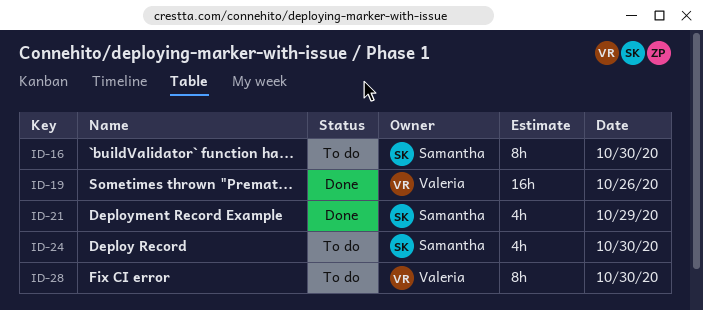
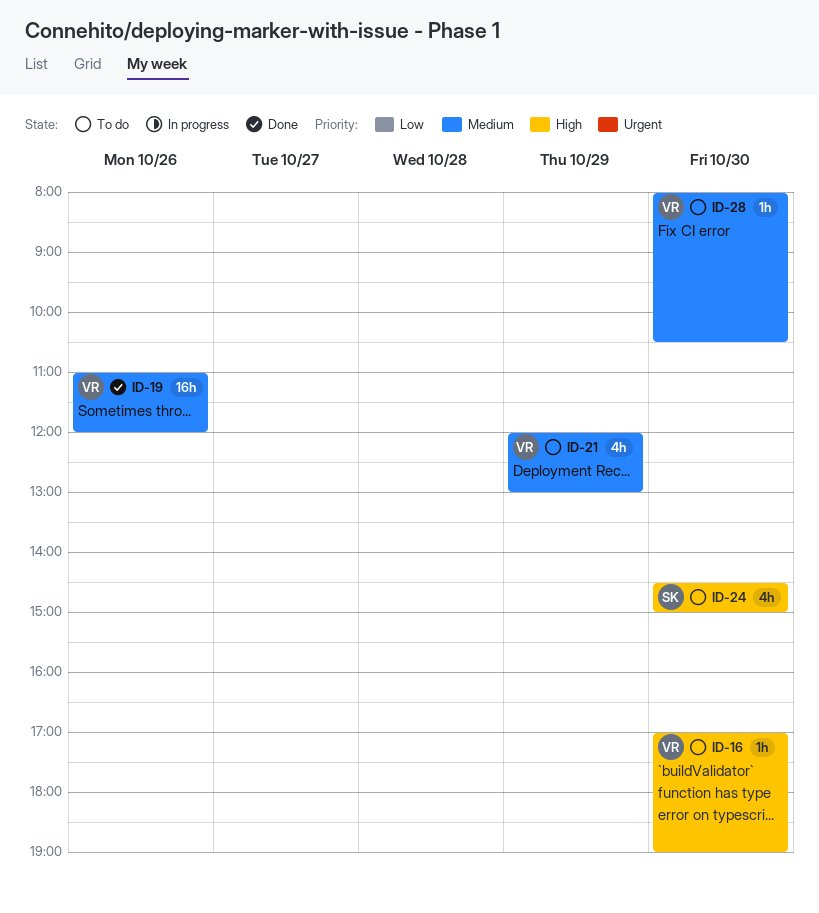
ID-16, owner: Samantha -> Valeria
ID-16, estimate: 8h -> 1h
ID-21, status: Done -> To do
ID-21, owner: Samantha -> Valeria
ID-28, estimate: 8h -> 1h

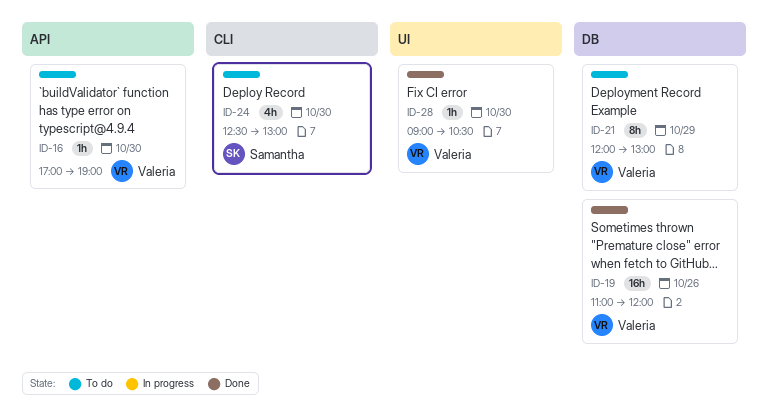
ID-21, estimate: 4h -> 8h
ID-24, begins: 14:30 -> 12:30
ID-24, ends: 15:00 -> 13:00
ID-28, status: To do -> Done
ID-28, begins: 08:00 -> 09:00

